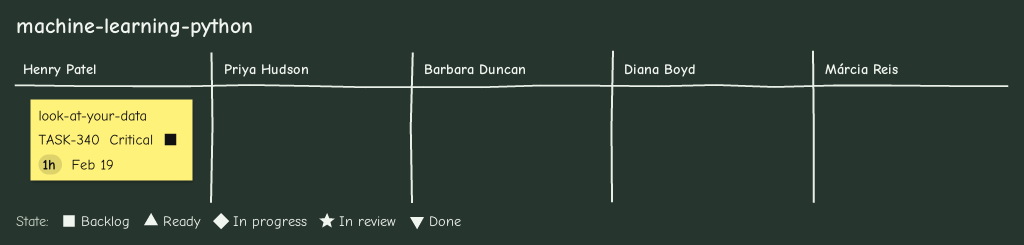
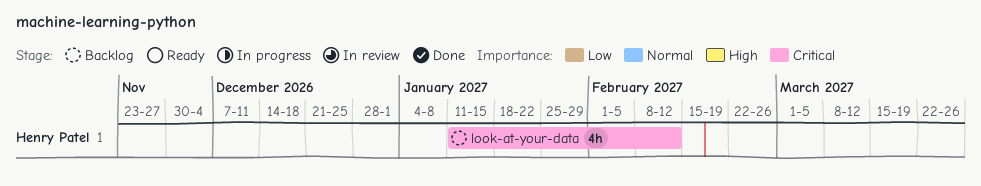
look-at-your-data, estimate: 1h -> 4h
look-at-your-data, due: Feb 19 -> Feb 12

